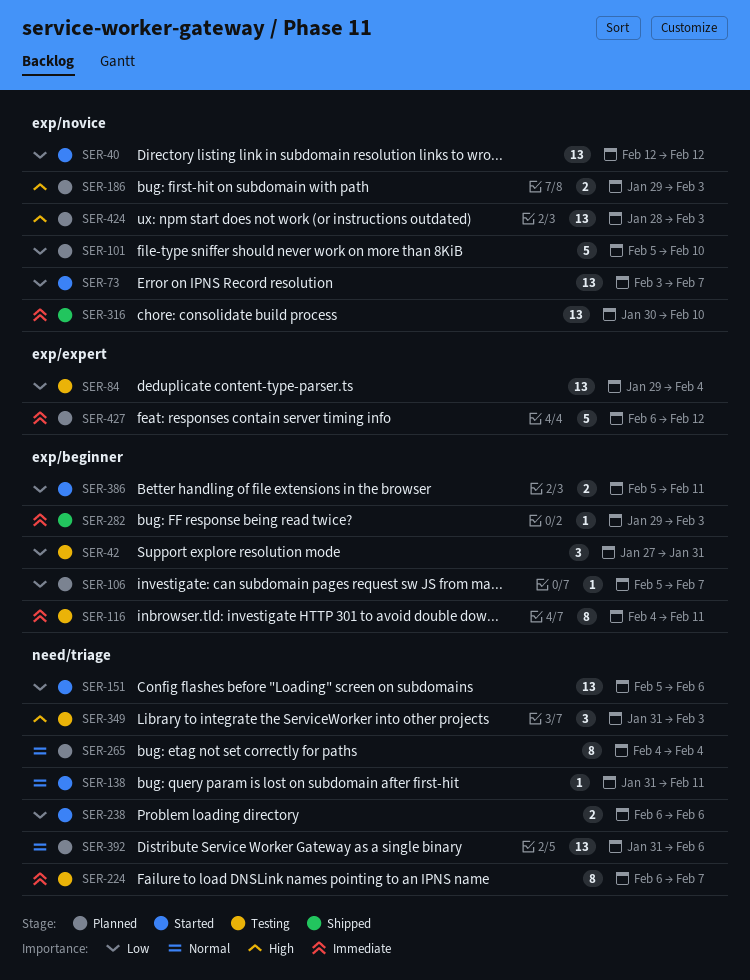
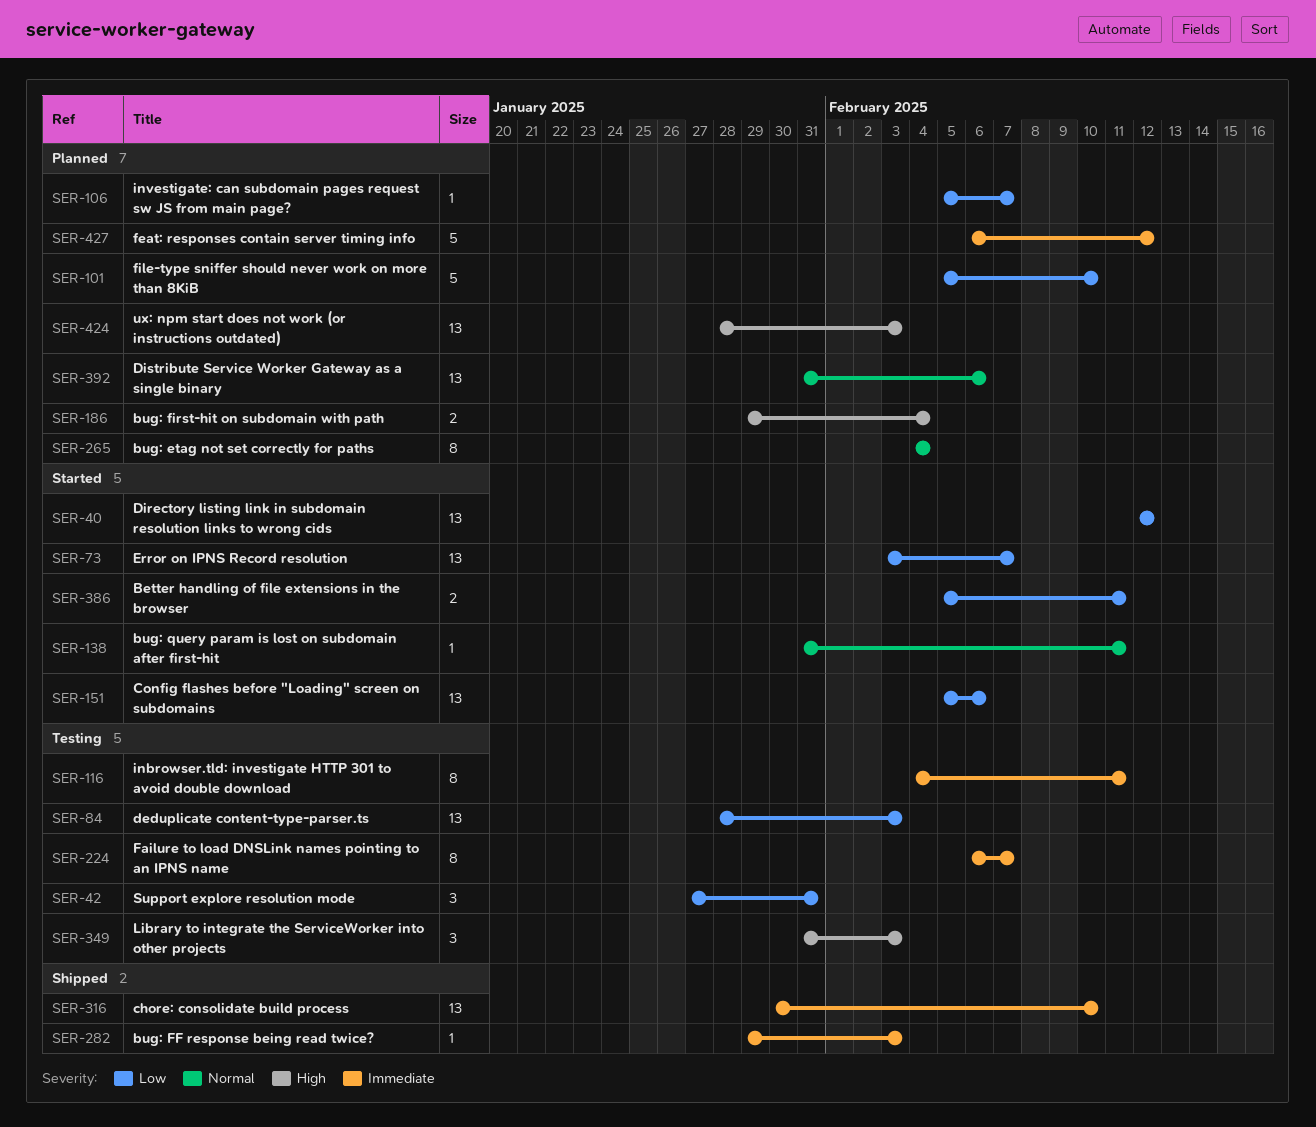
SER-84, start: Jan 29 -> Jan 28
SER-84, due: Feb 4 -> Feb 3
SER-186, due: Feb 3 -> Feb 4
SER-238: present -> none

